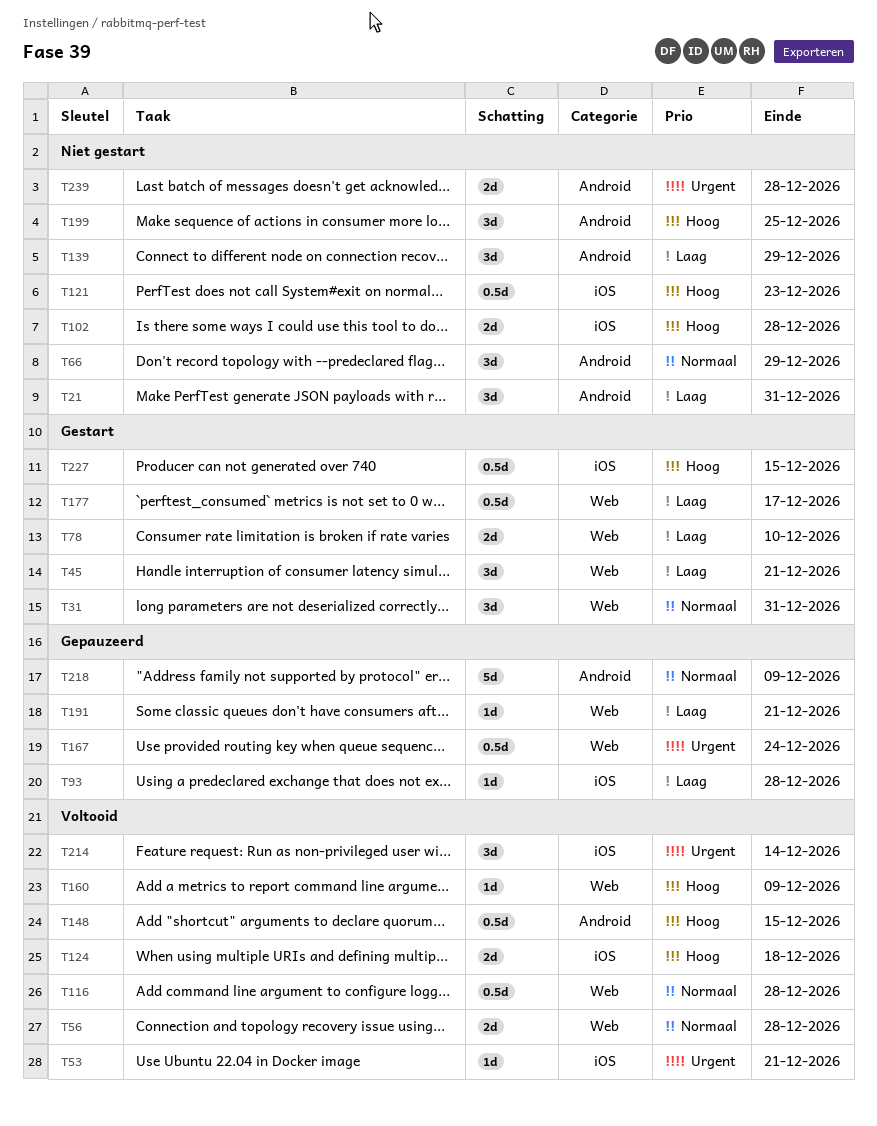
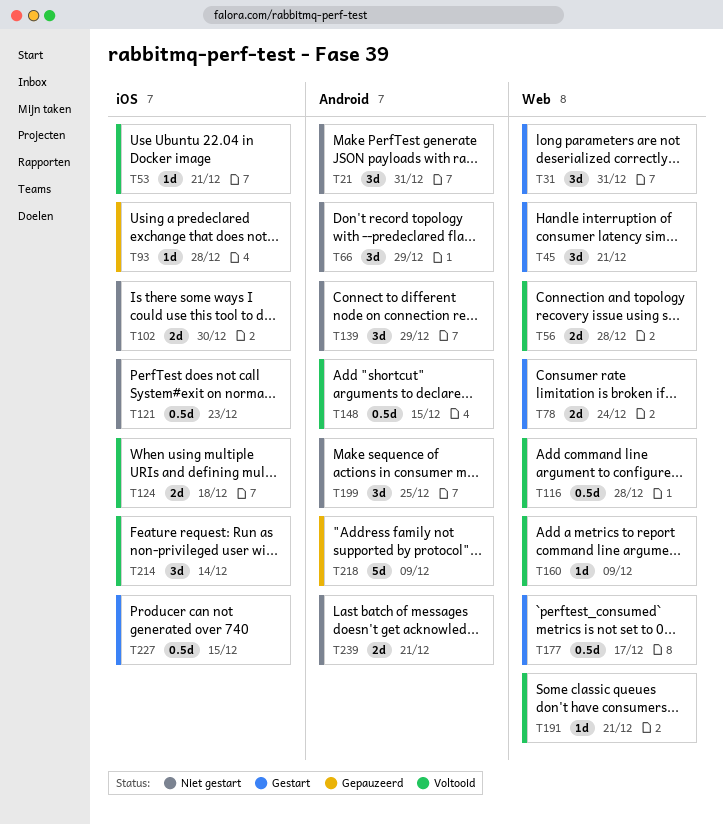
T78, due: Dec 10 -> Dec 24
T102, due: Dec 28 -> Dec 30
T167: present -> none
T191, status: Gepauzeerd -> Voltooid
T239, due: Dec 28 -> Dec 21

